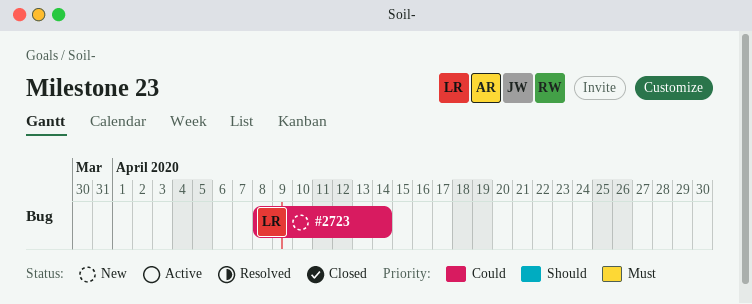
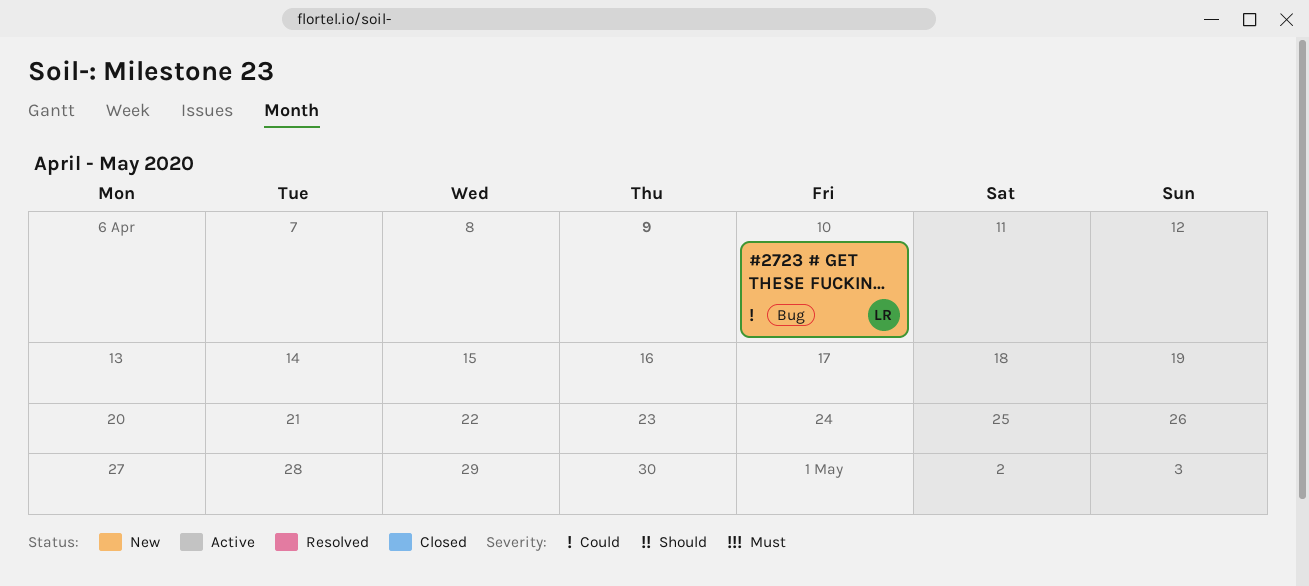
#2723, due: Apr 14 -> Apr 10

